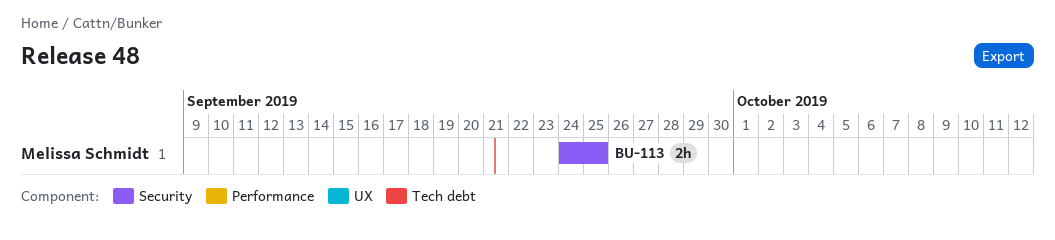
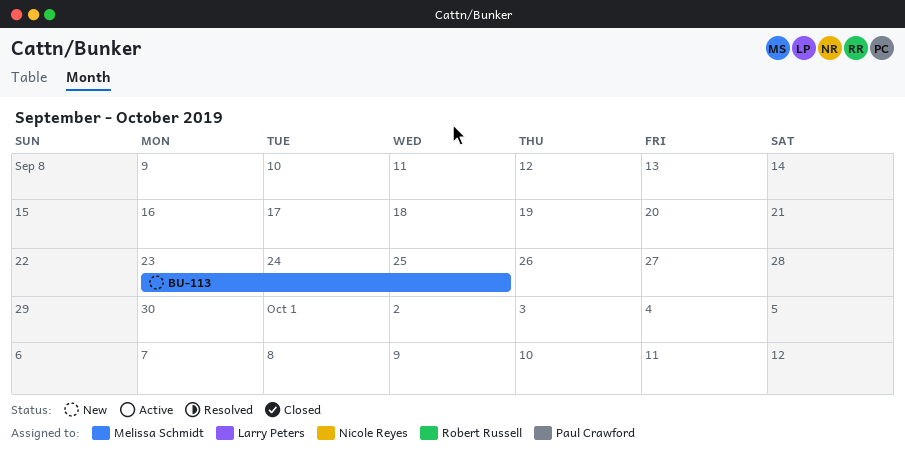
BU-113, start: Sep 24 -> Sep 23

